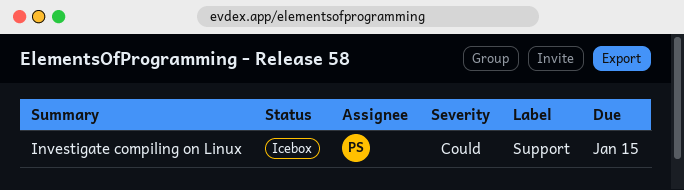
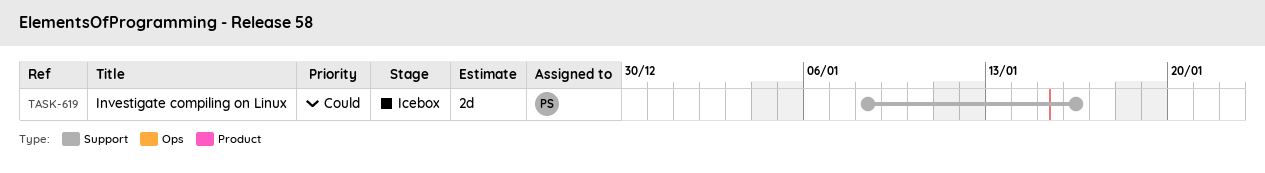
Investigate compiling on Linux, due: Jan 15 -> Jan 16

